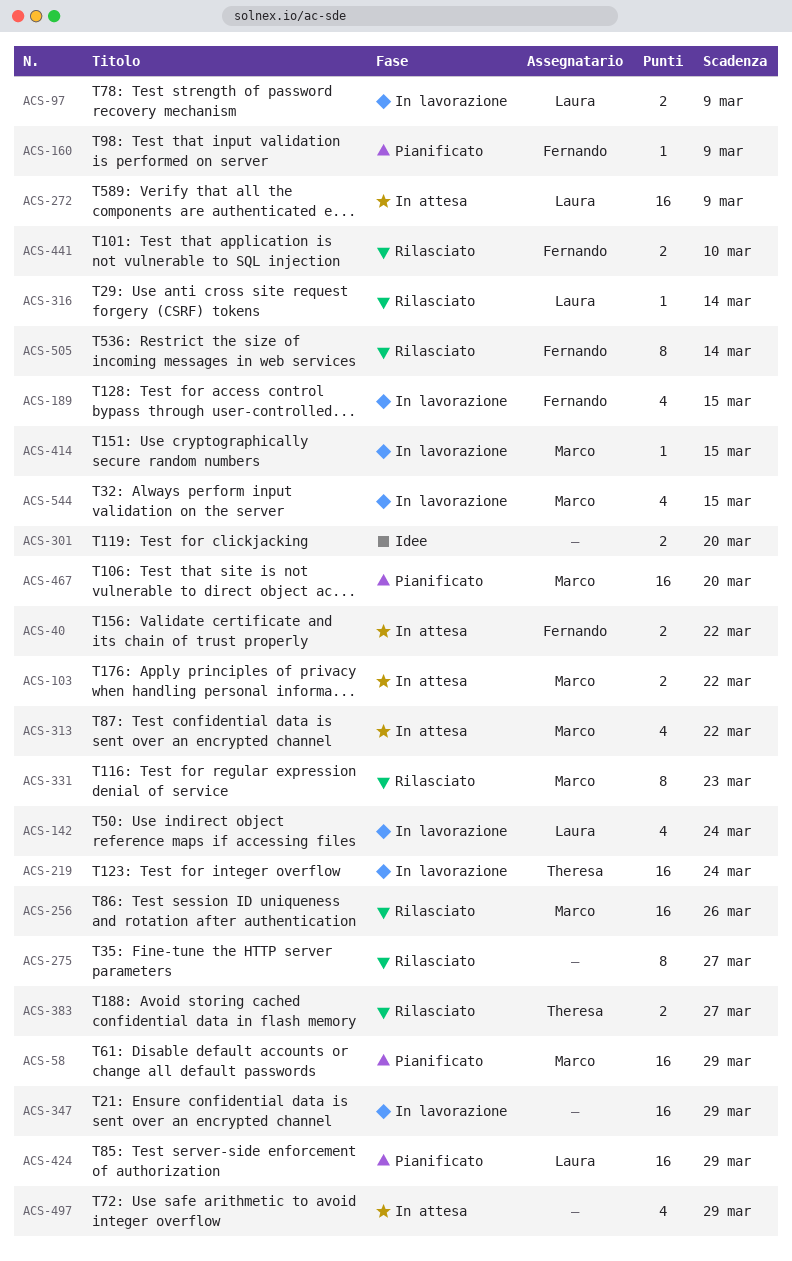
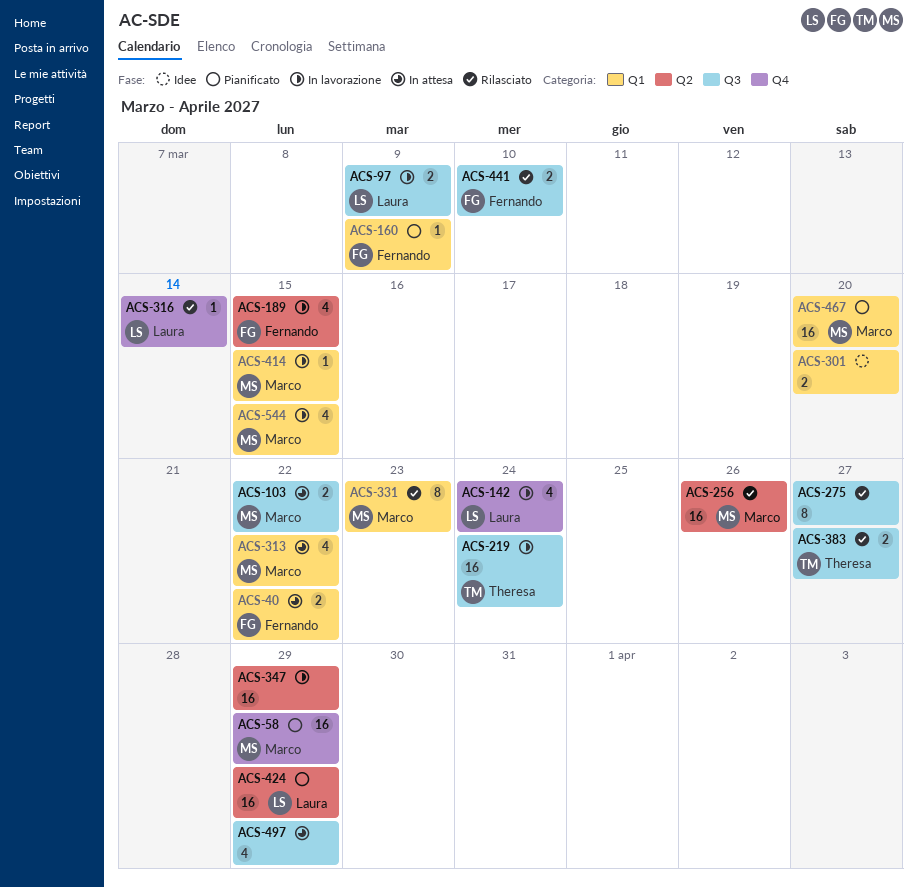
ACS-272: present -> none
ACS-505: present -> none

